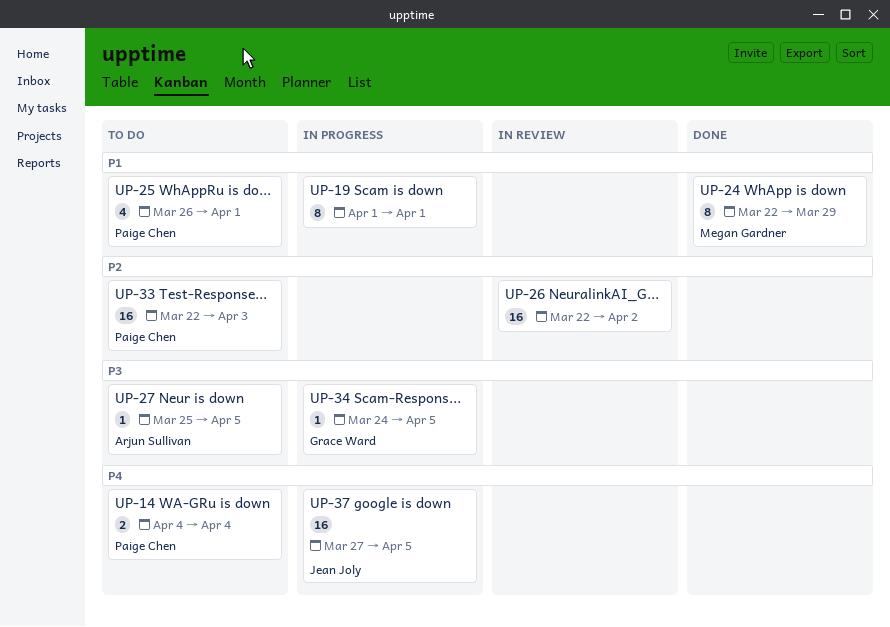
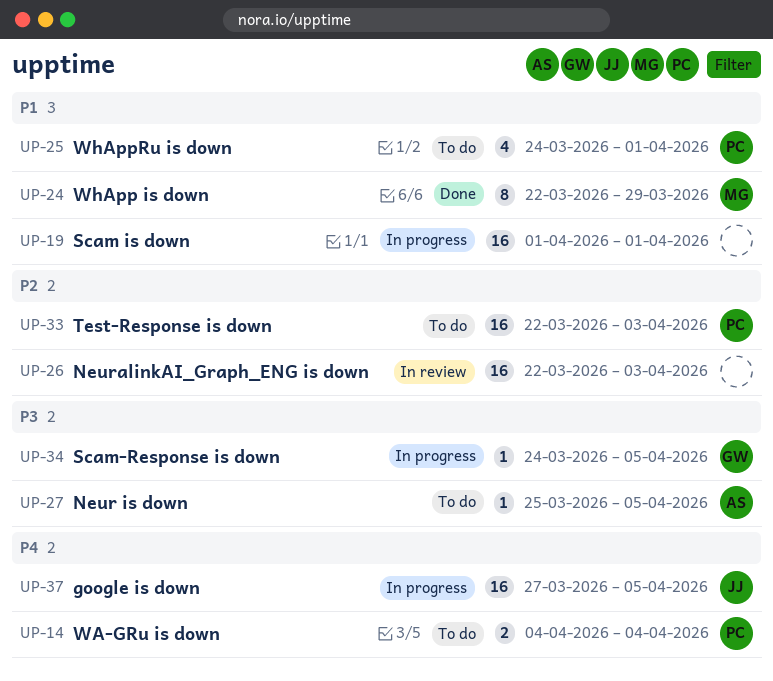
UP-19, estimate: 8 -> 16
UP-25, start: Mar 26 -> Mar 24
UP-26, due: Apr 2 -> Apr 3

